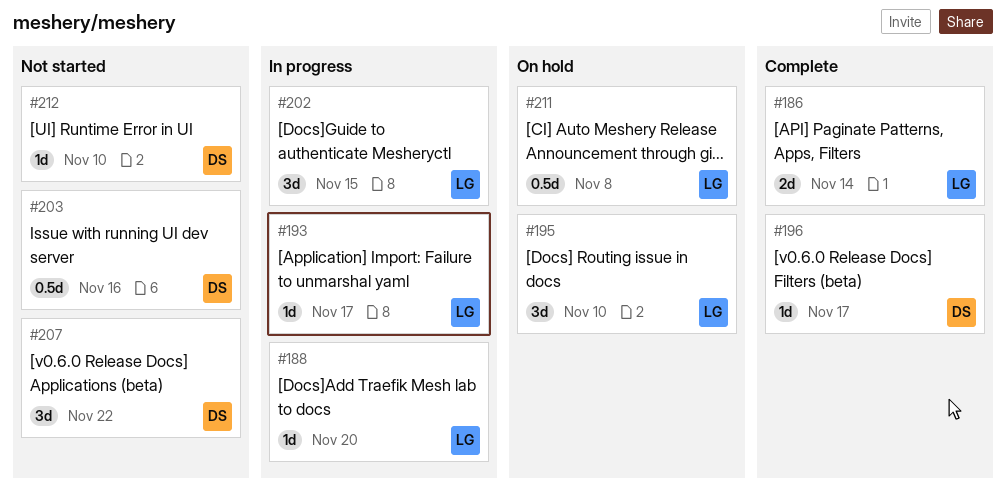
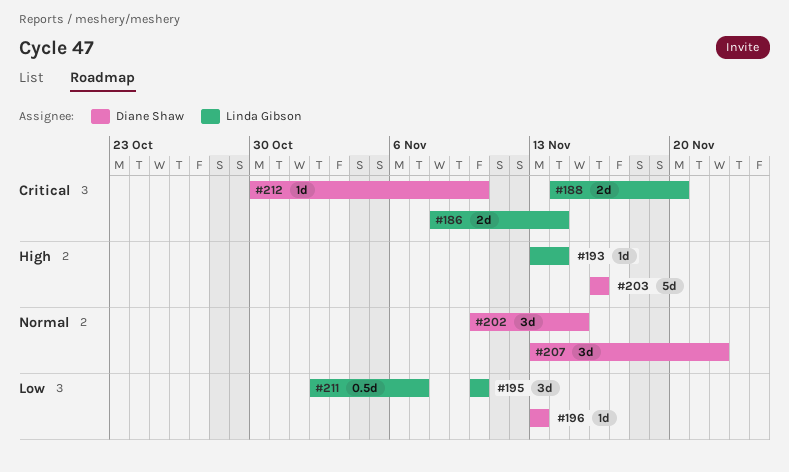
#188, estimate: 1d -> 2d
#193, due: Nov 17 -> Nov 14
#196, due: Nov 17 -> Nov 13
#202, owner: Linda Gibson -> Diane Shaw
#203, estimate: 0.5d -> 5d
#211, due: Nov 8 -> Nov 7

